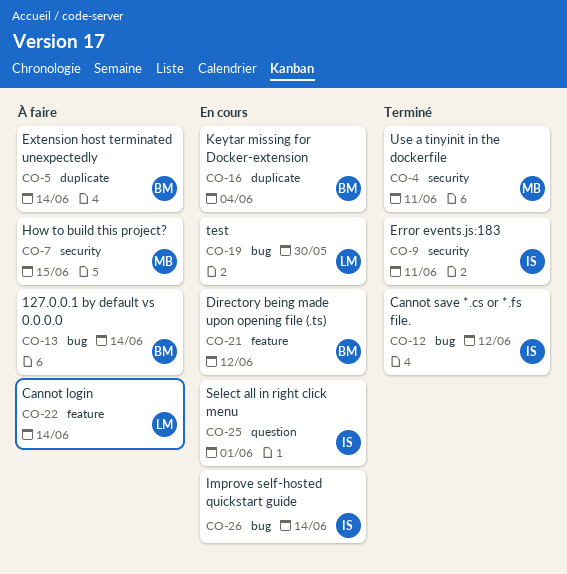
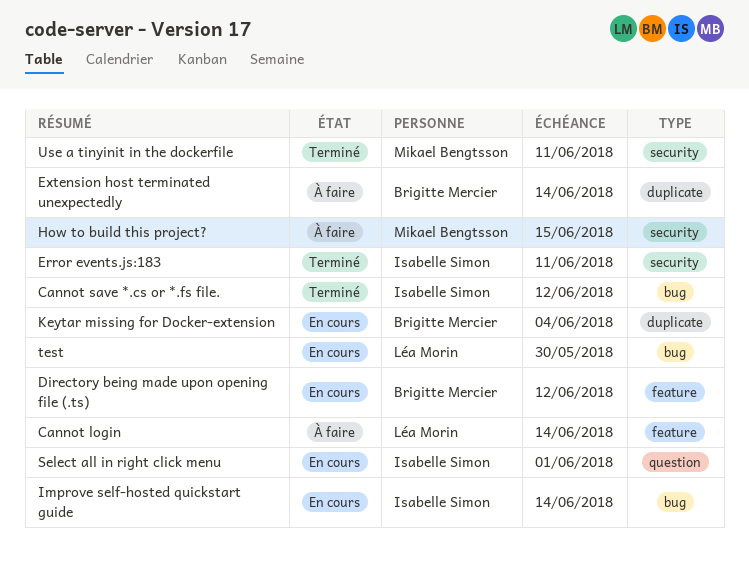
127.0.0.1 by default vs 0.0.0.0: present -> none

